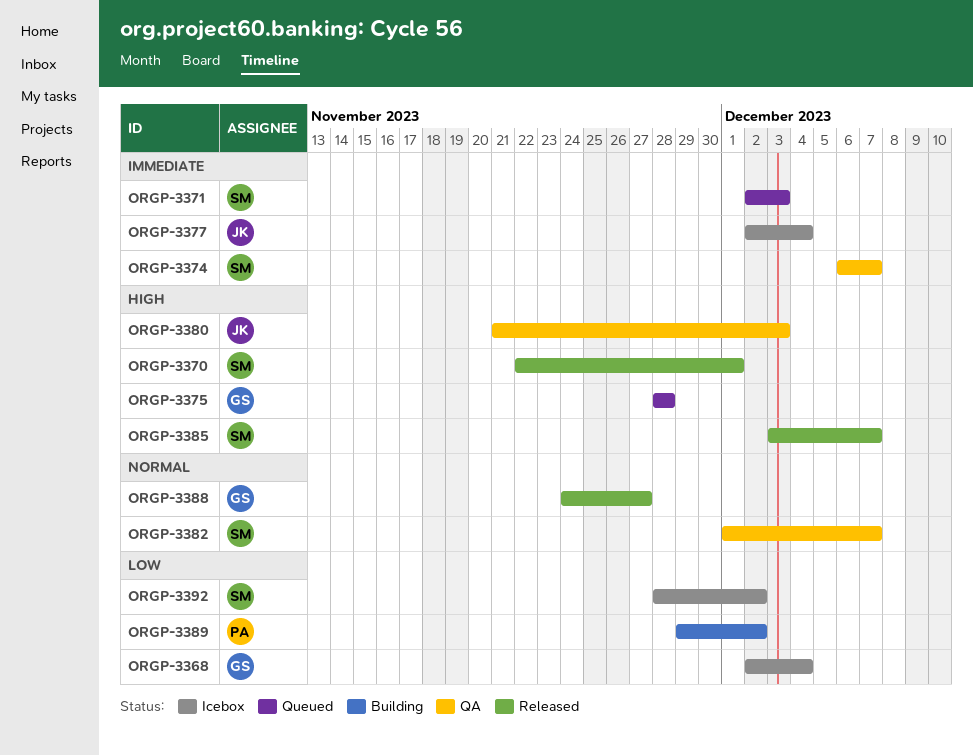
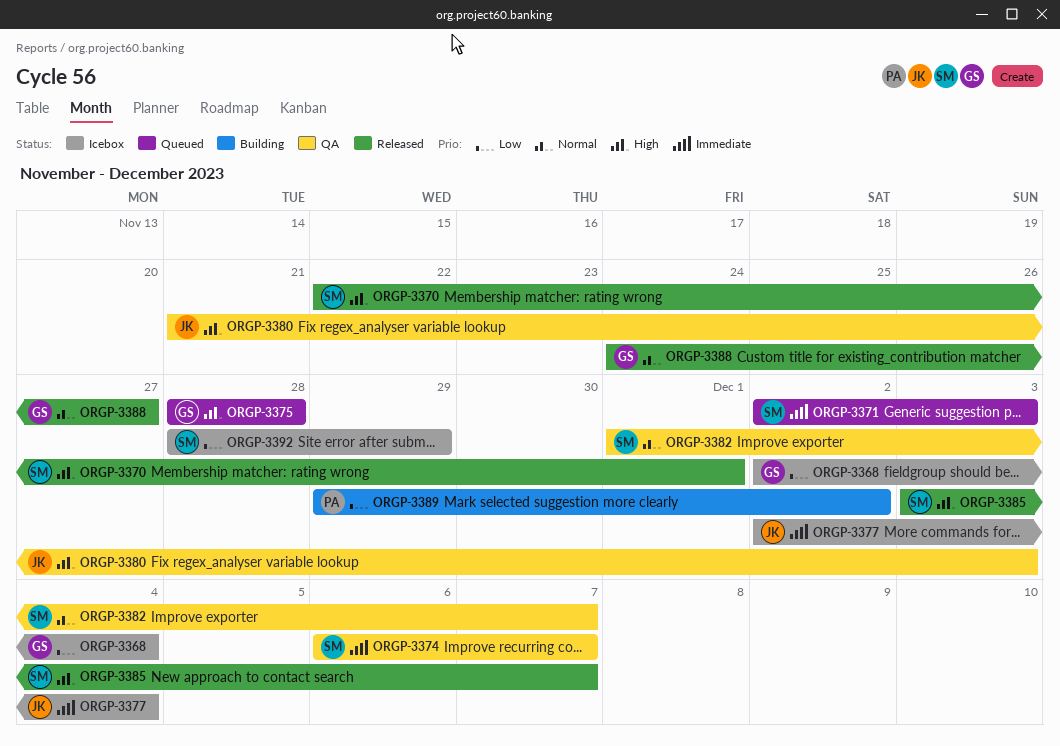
ORGP-3392, due: Dec 2 -> Nov 29

